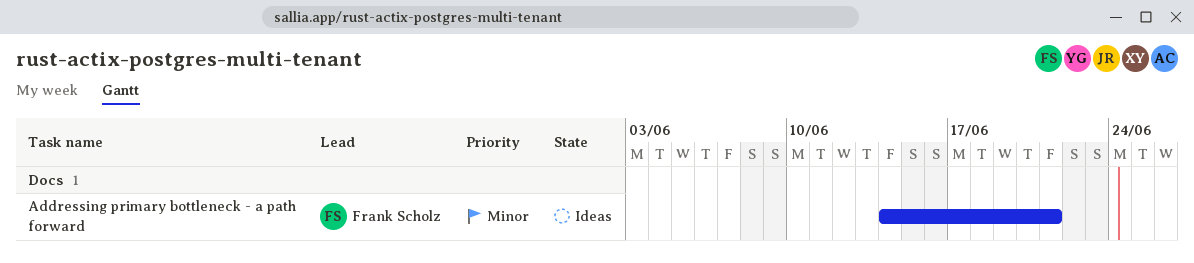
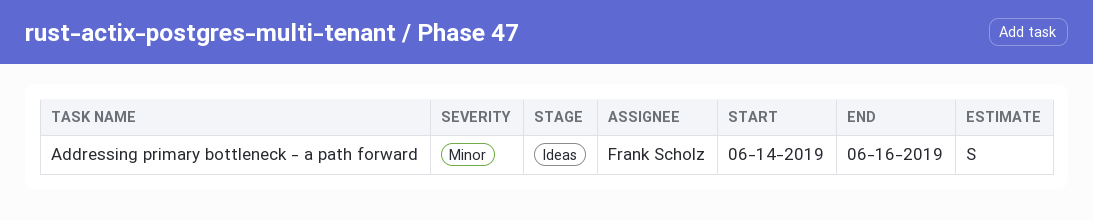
Addressing primary bottleneck - a path forward, due: Jun 21 -> Jun 16

